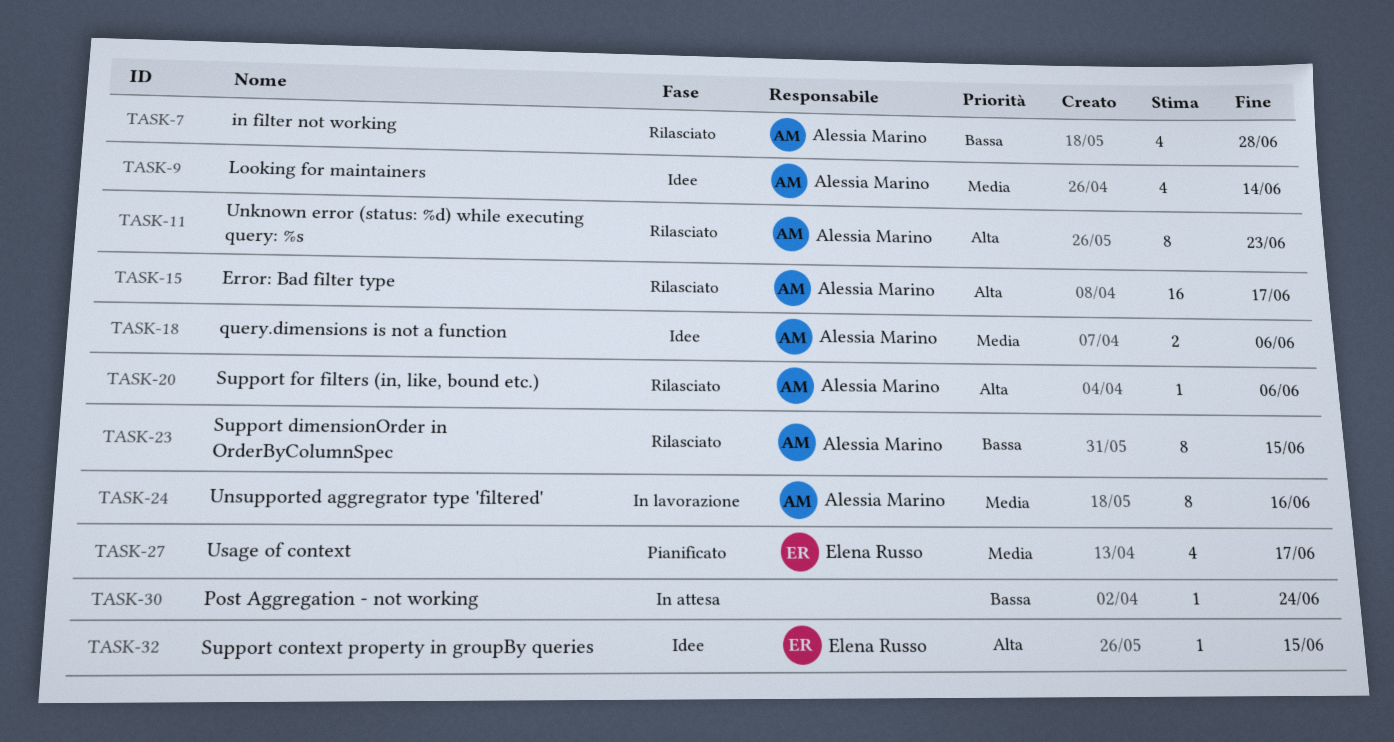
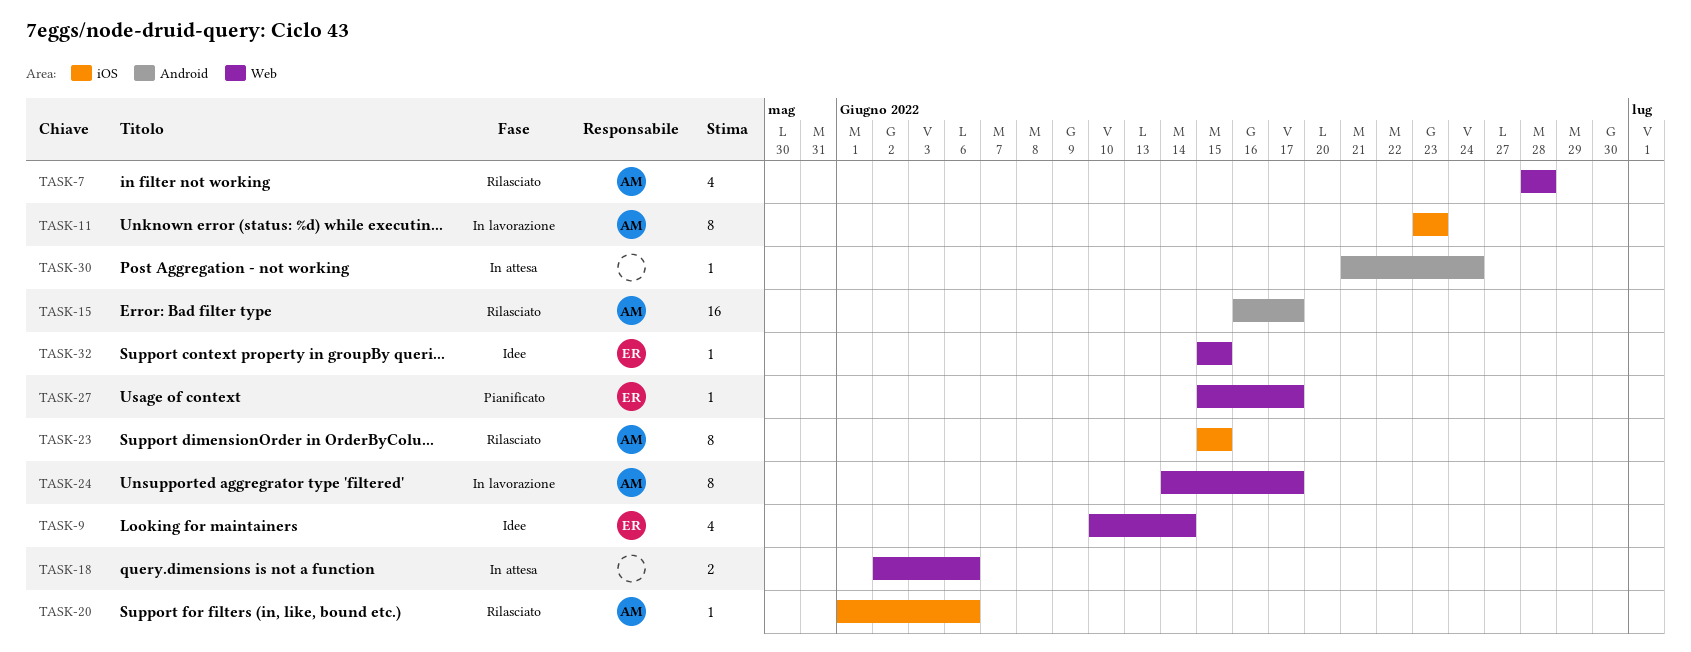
TASK-9, owner: Alessia Marino -> Elena Russo
TASK-11, status: Rilasciato -> In lavorazione
TASK-18, status: Idee -> In attesa
TASK-18, owner: Alessia Marino -> none
TASK-24, due: Jun 16 -> Jun 17
TASK-27, estimate: 4 -> 1

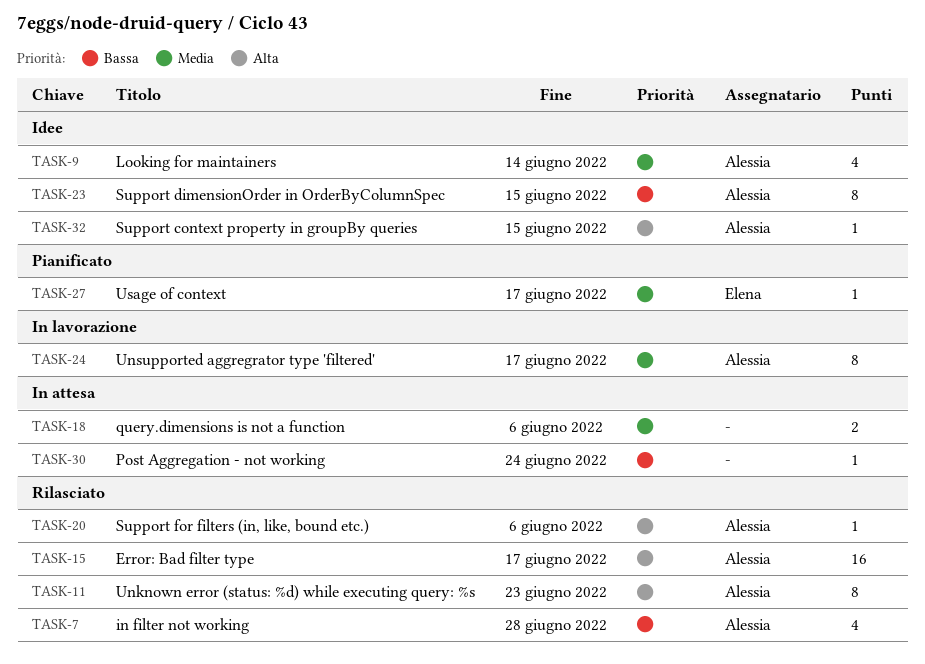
TASK-9, owner: Elena -> Alessia
TASK-11, status: In lavorazione -> Rilasciato
TASK-23, status: Rilasciato -> Idee
TASK-32, owner: Elena -> Alessia

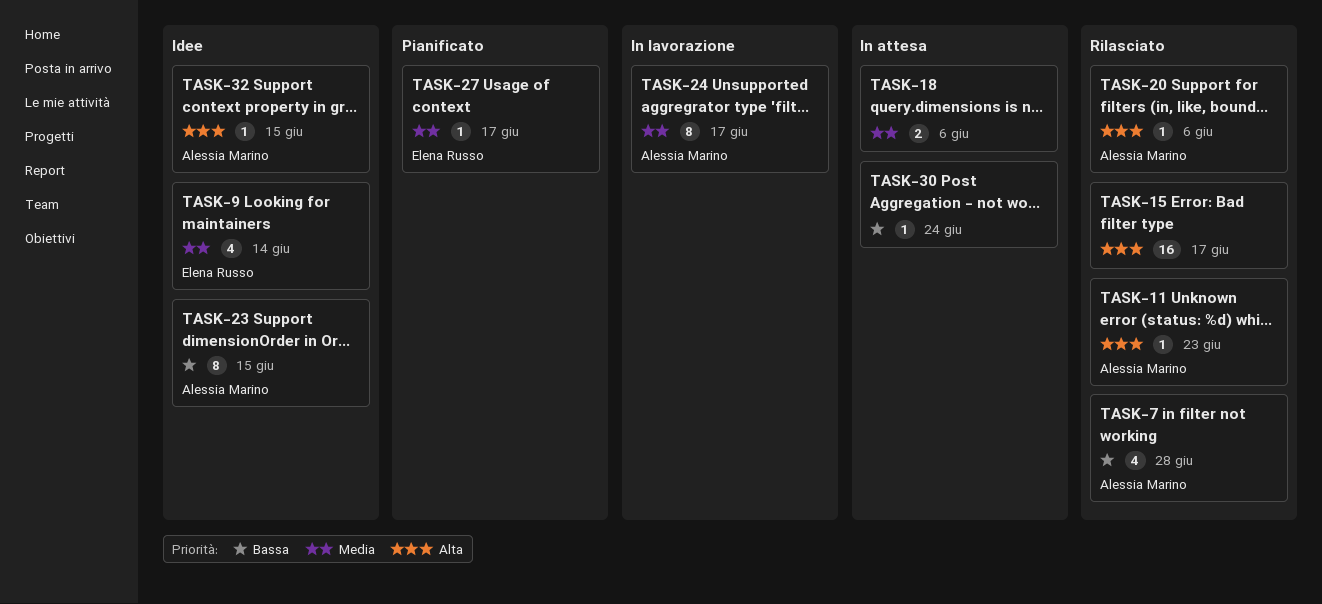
TASK-9, owner: Alessia Marino -> Elena Russo
TASK-11, estimate: 8 -> 1
TASK-15, owner: Alessia Marino -> none

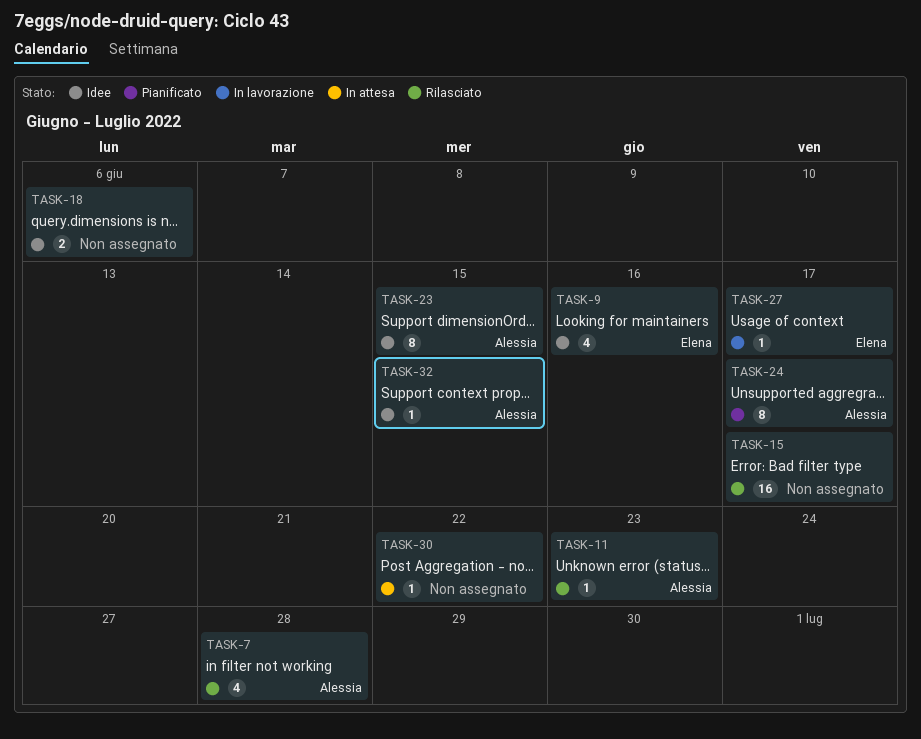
TASK-9, due: Jun 14 -> Jun 16
TASK-18, status: In attesa -> Idee
TASK-20: present -> none
TASK-24, status: In lavorazione -> Pianificato
TASK-27, status: Pianificato -> In lavorazione
TASK-30, due: Jun 24 -> Jun 22

